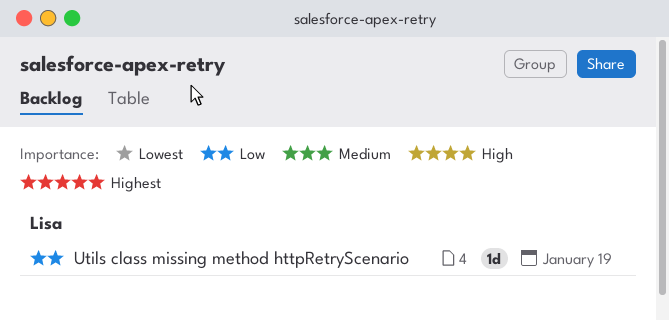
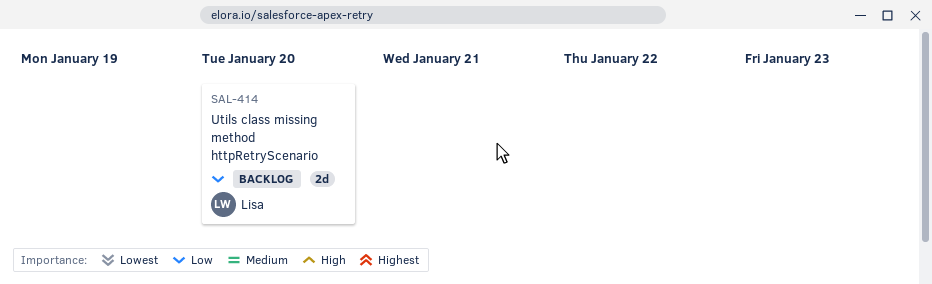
Utils class missing method httpRetryScenario, estimate: 1d -> 2d
Utils class missing method httpRetryScenario, due: Jan 19 -> Jan 20

